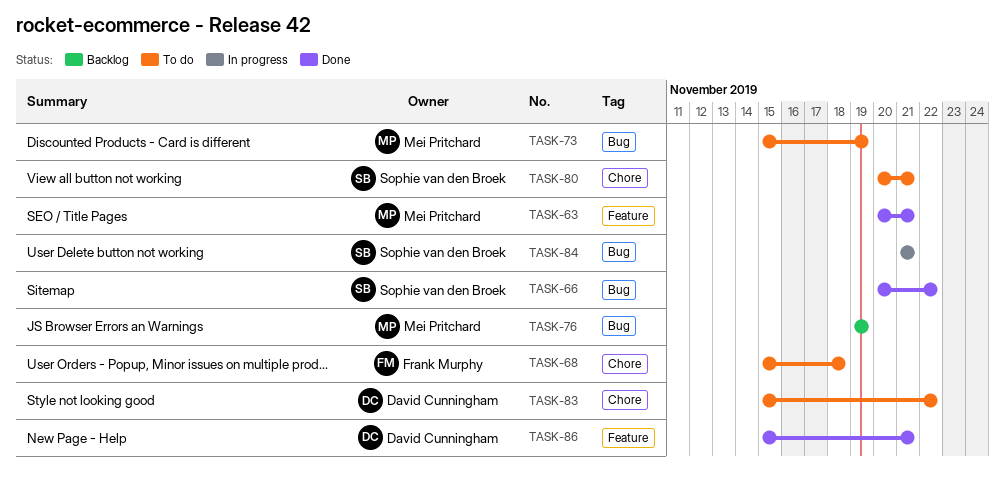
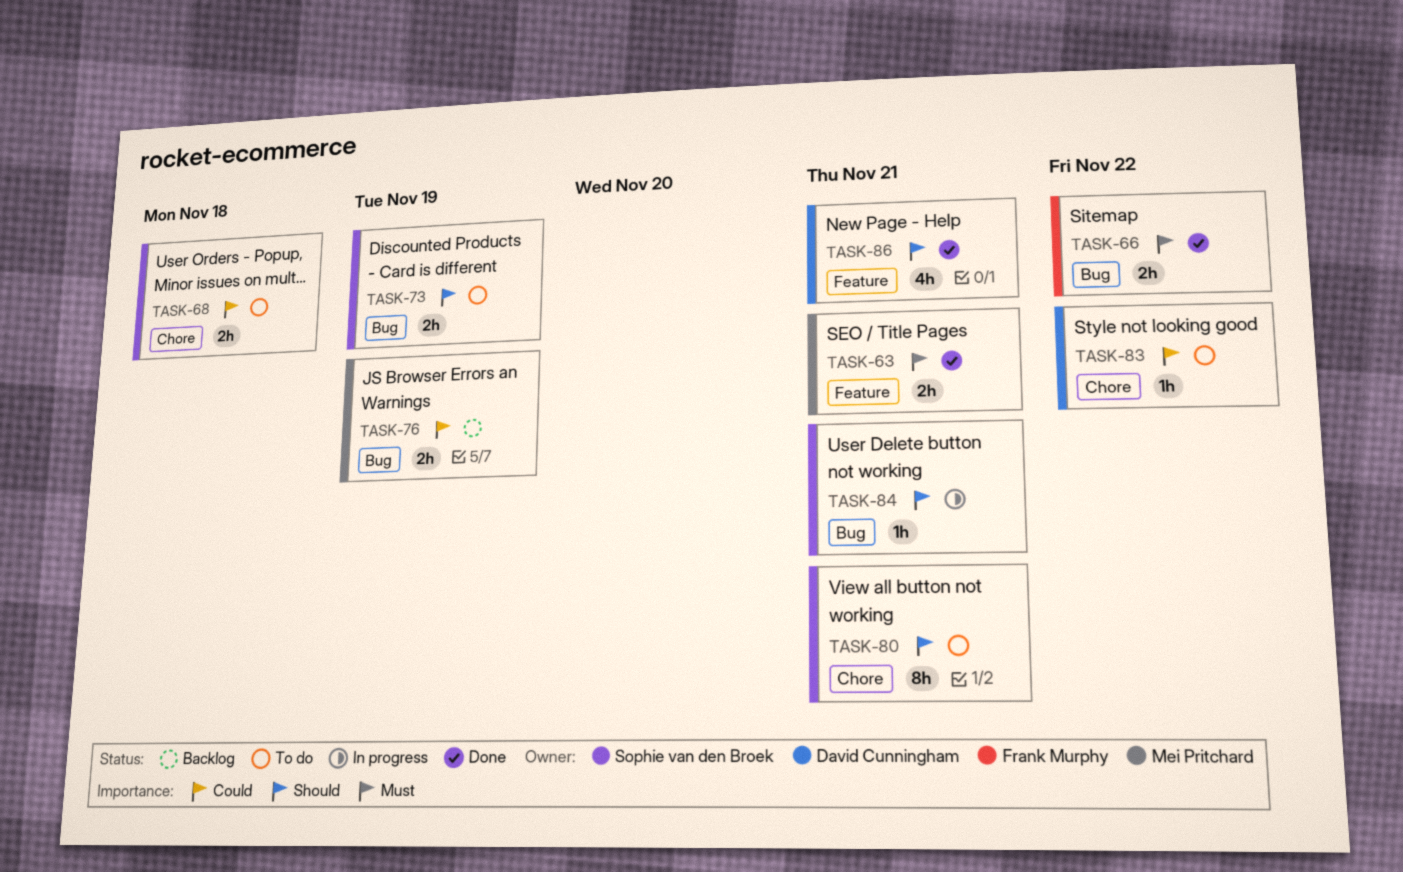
TASK-66, owner: Sophie van den Broek -> Frank Murphy
TASK-68, owner: Frank Murphy -> Sophie van den Broek
TASK-73, owner: Mei Pritchard -> Sophie van den Broek

